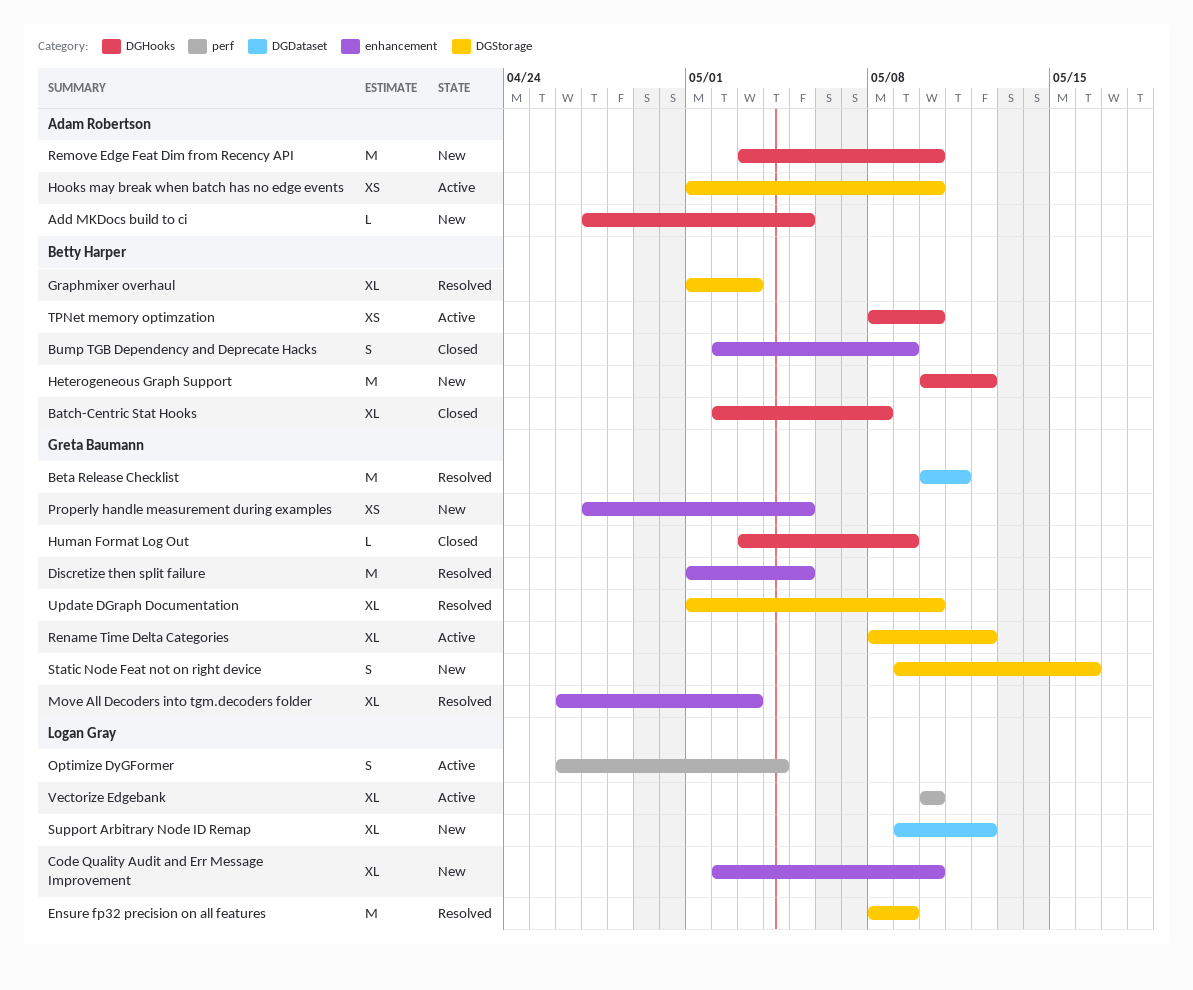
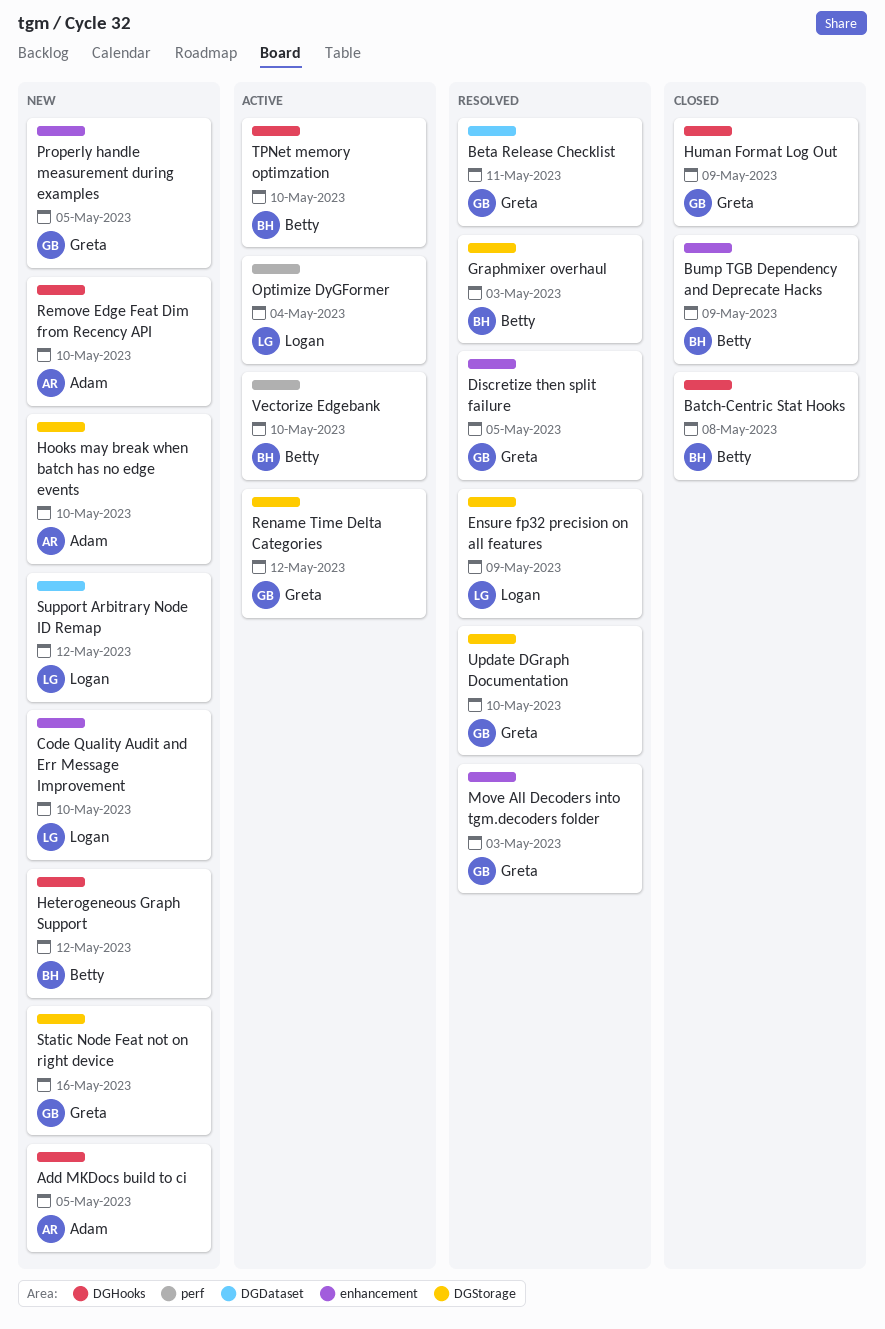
Hooks may break when batch has no edge events, status: Active -> New
Vectorize Edgebank, owner: Logan Gray -> Betty Harper

